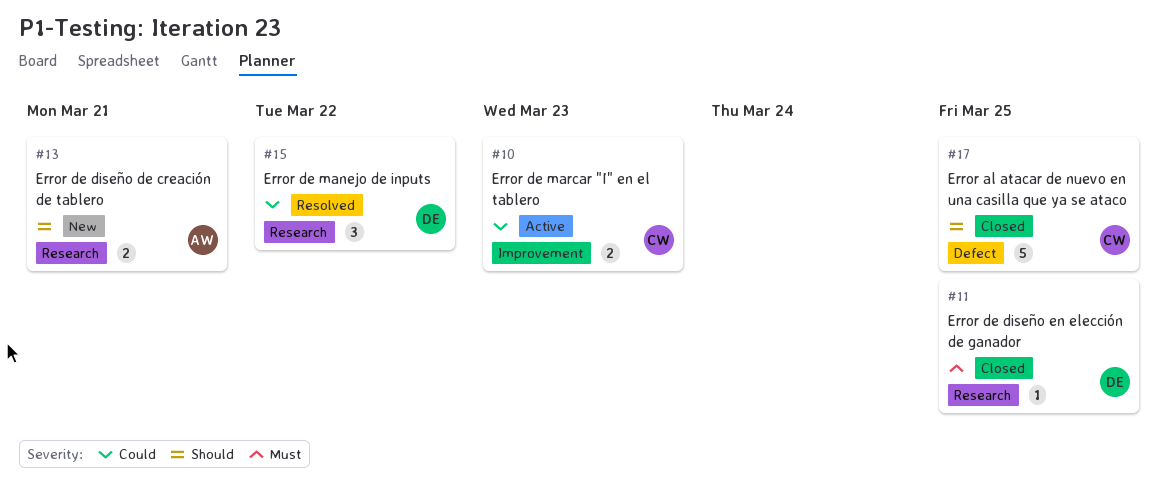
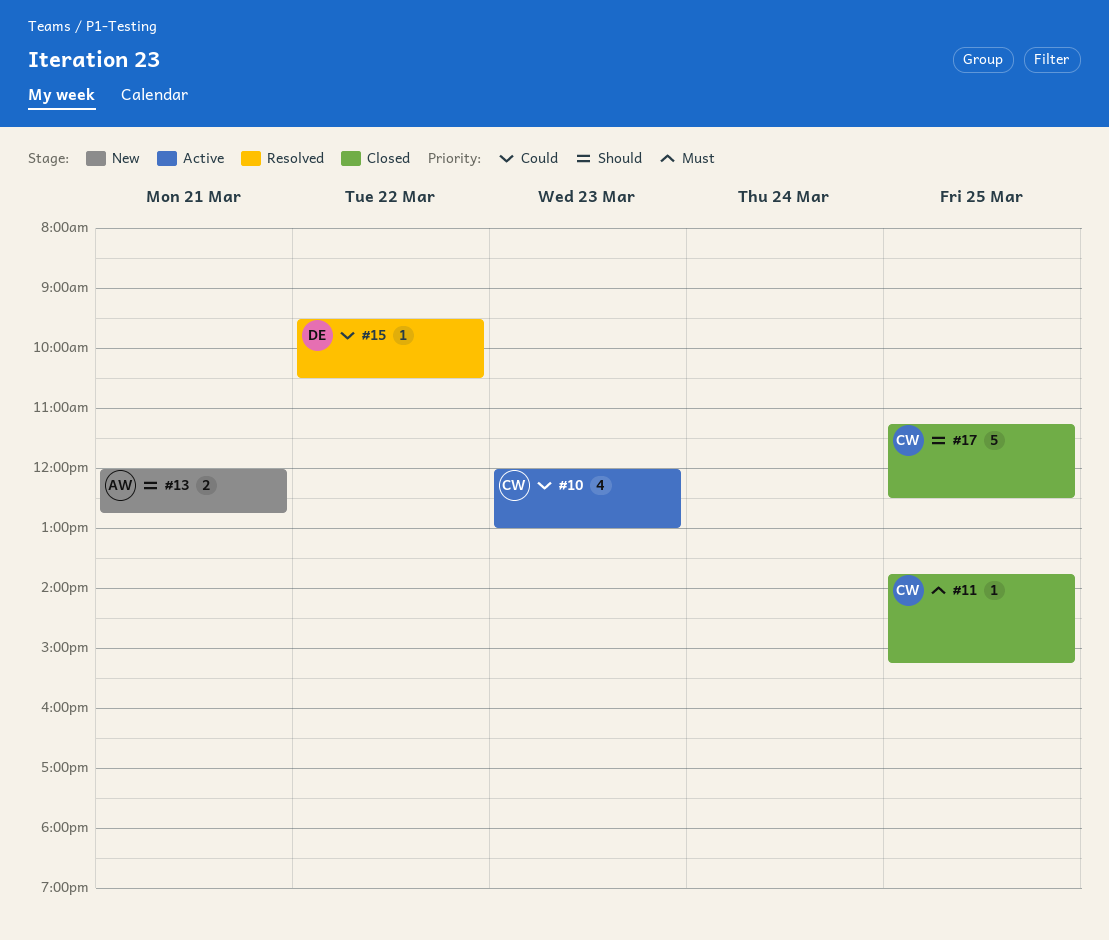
#10, estimate: 2 -> 4
#11, owner: DE -> CW
#15, estimate: 3 -> 1

